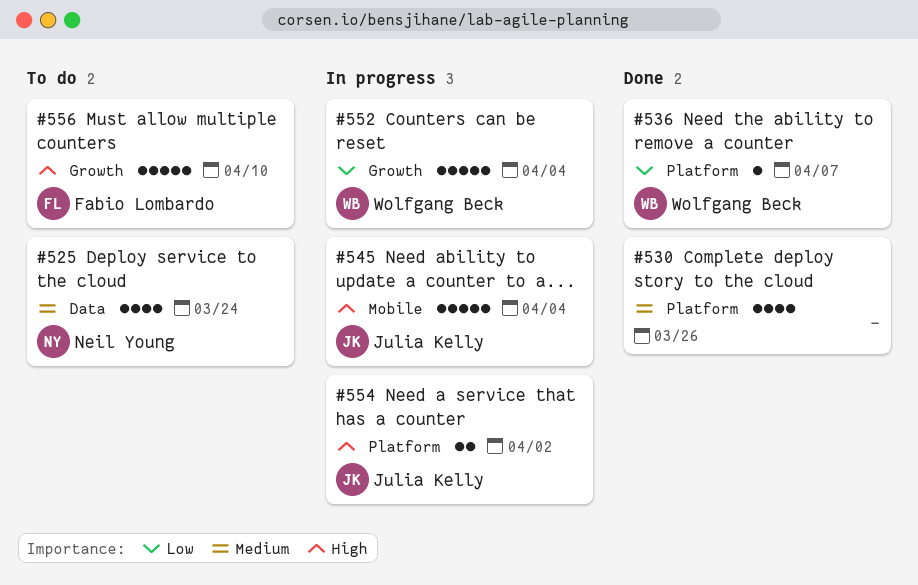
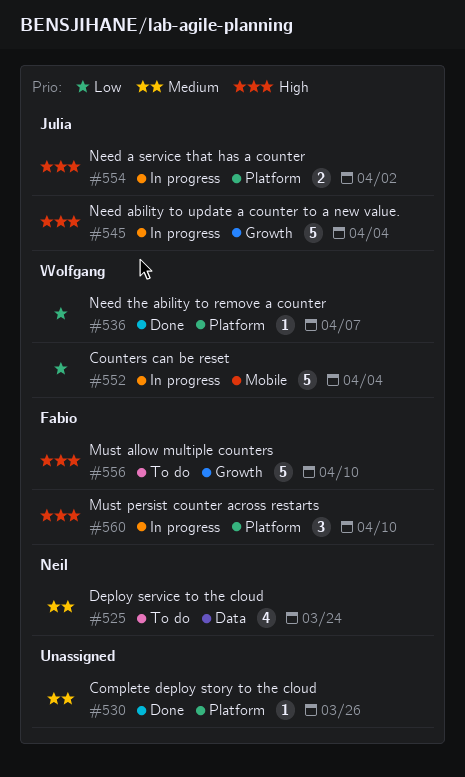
#530, estimate: 4 -> 1
#545, label: Mobile -> Growth
#552, label: Growth -> Mobile
#560: none -> present

